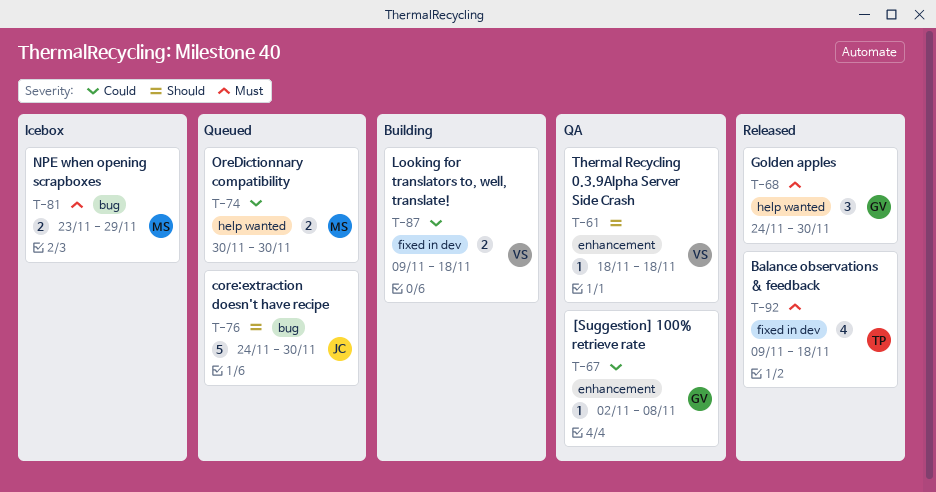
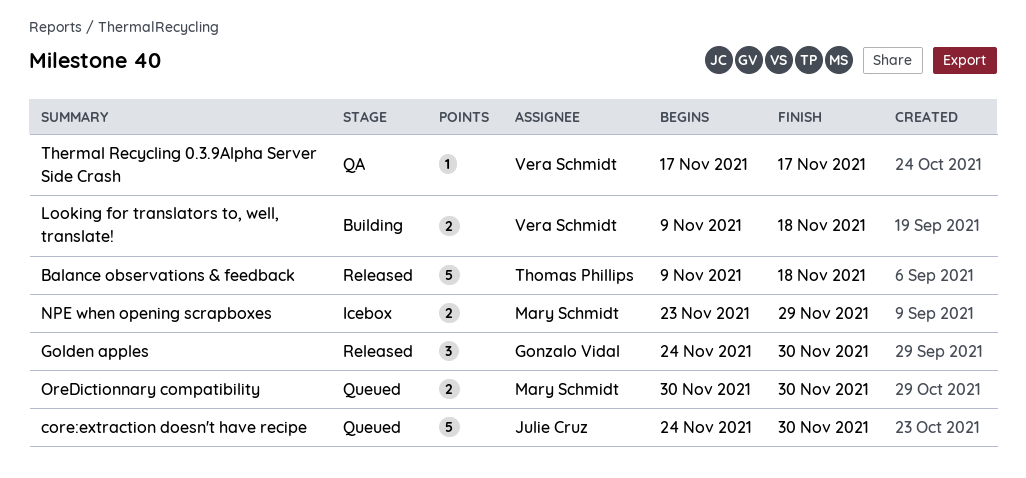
[Suggestion] 100% retrieve rate: present -> none
Balance observations & feedback, estimate: 4 -> 5
Thermal Recycling 0.3.9Alpha Server Side Crash, start: Nov 18 -> Nov 17
Thermal Recycling 0.3.9Alpha Server Side Crash, due: Nov 18 -> Nov 17

